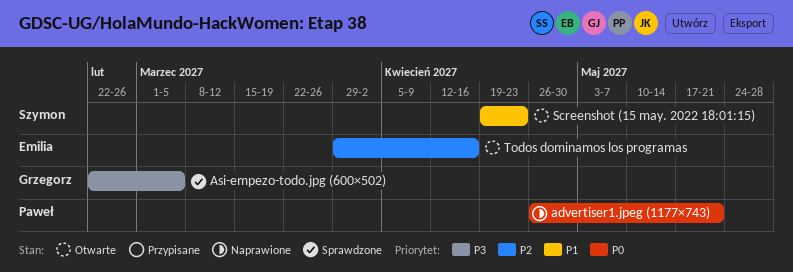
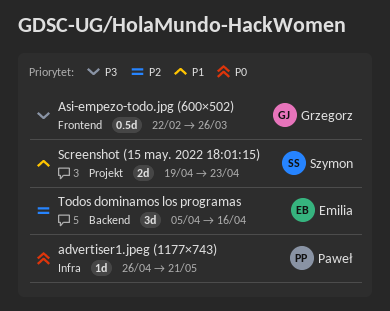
Asi-empezo-todo.jpg (600×502), due: Mar 5 -> Mar 26
Todos dominamos los programas, start: Mar 29 -> Apr 5

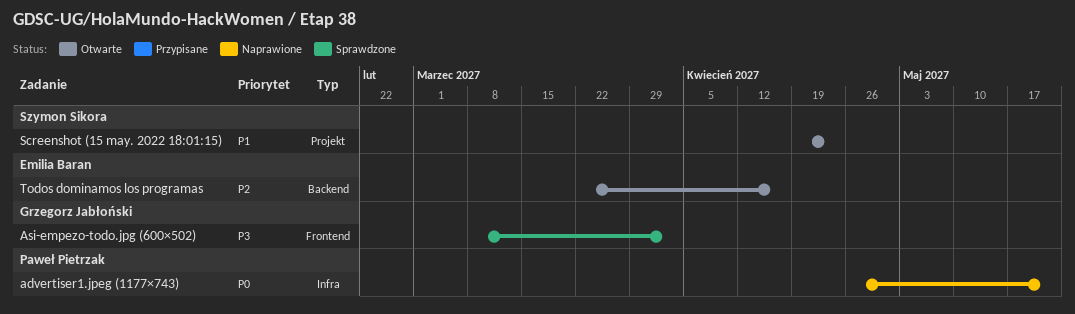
Asi-empezo-todo.jpg (600×502), start: Feb 22 -> Mar 8
Asi-empezo-todo.jpg (600×502), due: Mar 26 -> Apr 2
Todos dominamos los programas, start: Apr 5 -> Mar 22

